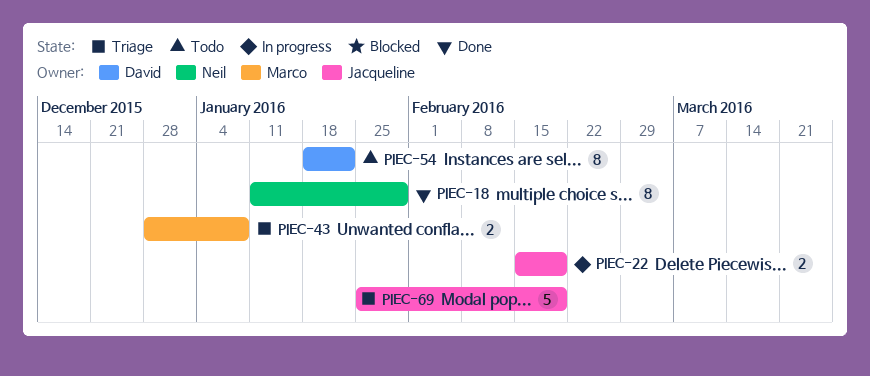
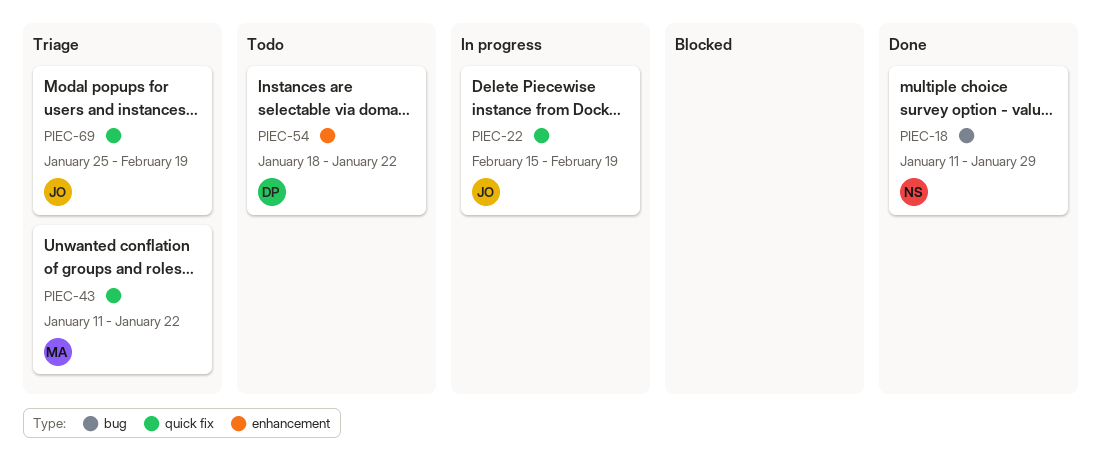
PIEC-43, start: Dec 28 -> Jan 11
PIEC-43, due: Jan 8 -> Jan 22

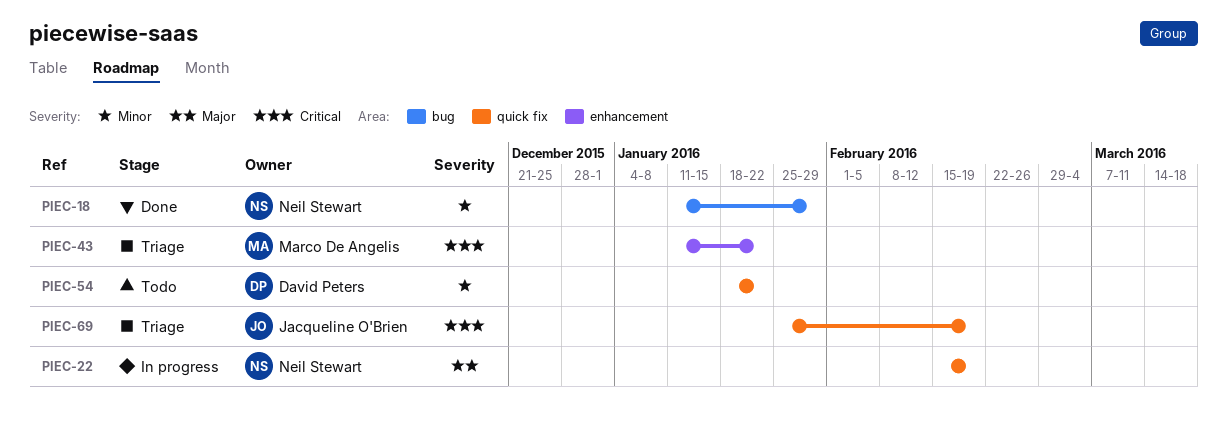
PIEC-22, owner: Jacqueline O'Brien -> Neil Stewart
PIEC-43, label: quick fix -> enhancement
PIEC-54, label: enhancement -> quick fix

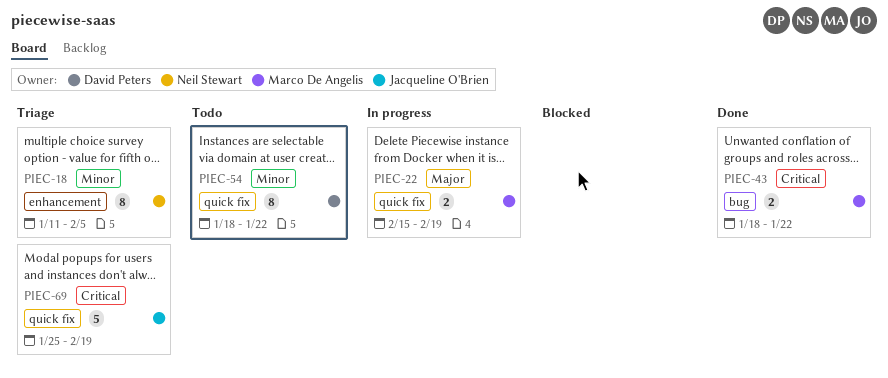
PIEC-18, status: Done -> Triage
PIEC-18, label: bug -> enhancement
PIEC-18, due: Jan 29 -> Feb 5
PIEC-22, owner: Neil Stewart -> Marco De Angelis
PIEC-43, status: Triage -> Done
PIEC-43, label: enhancement -> bug
PIEC-43, start: Jan 11 -> Jan 18

